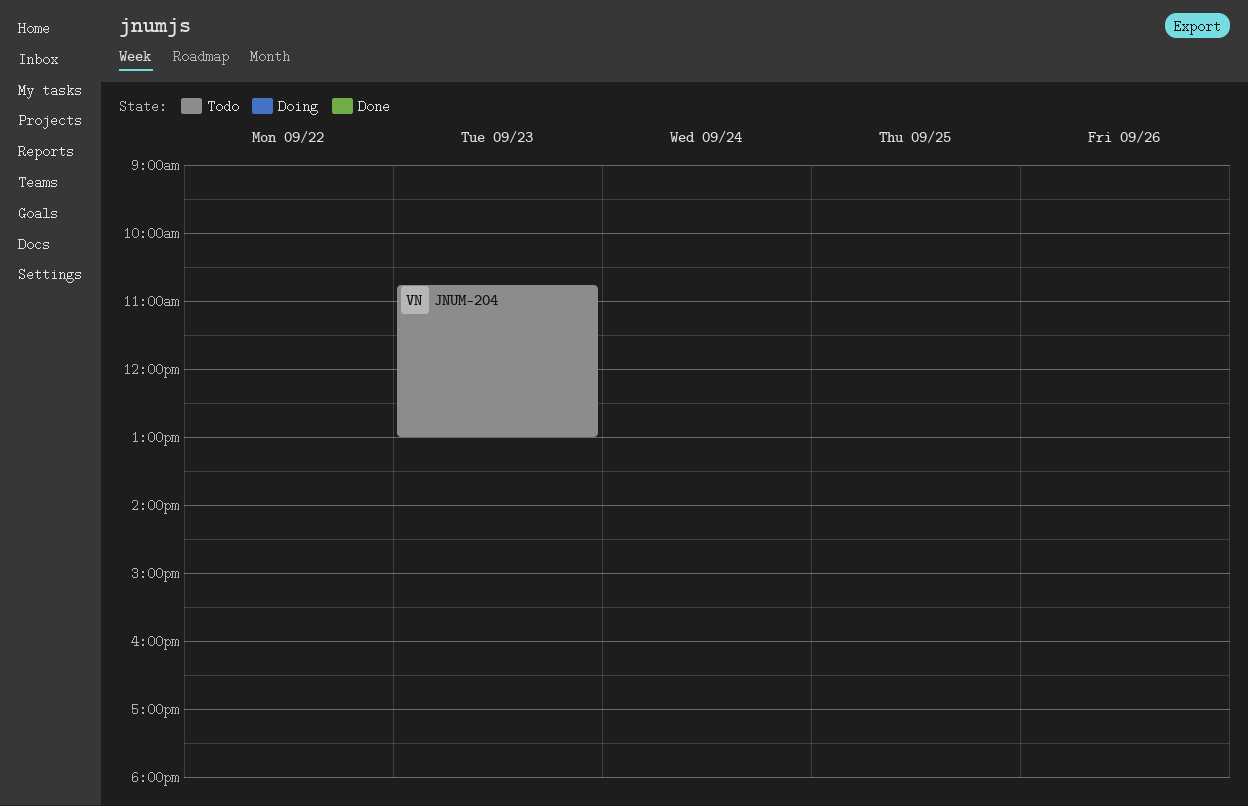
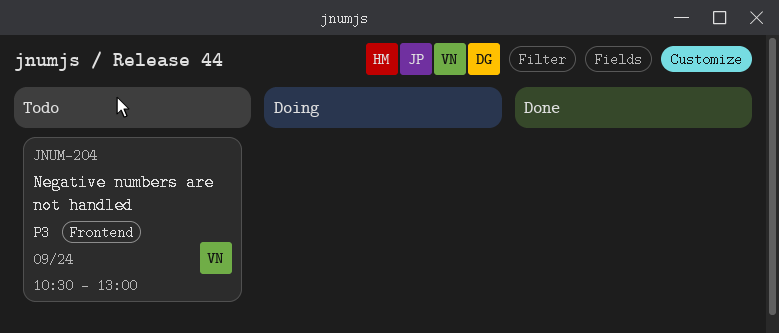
JNUM-204, day: Sep 23 -> Sep 24
JNUM-204, begins: 10:45 -> 10:30

